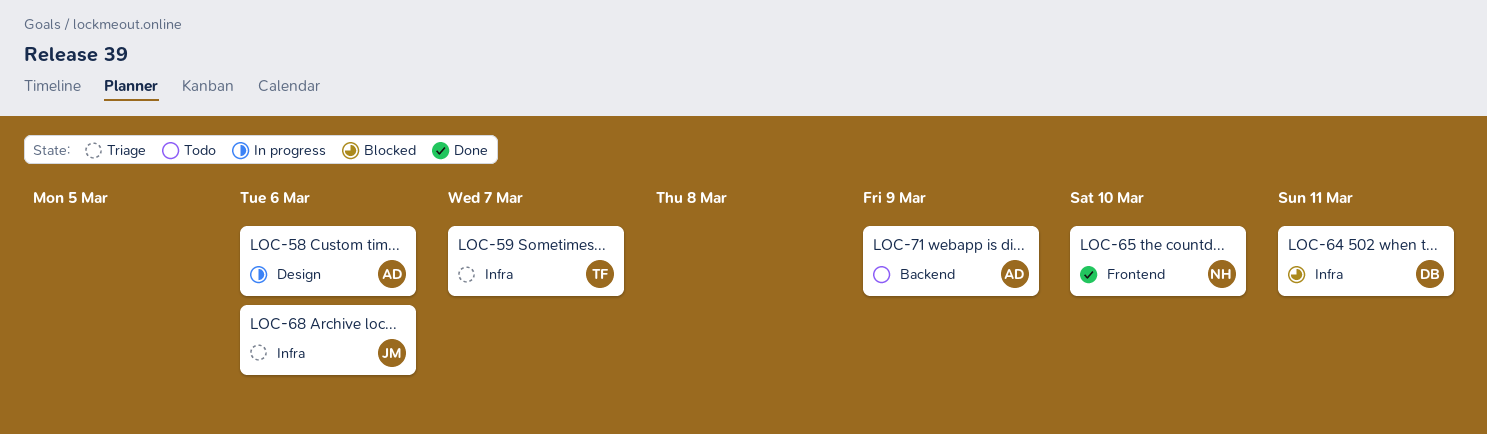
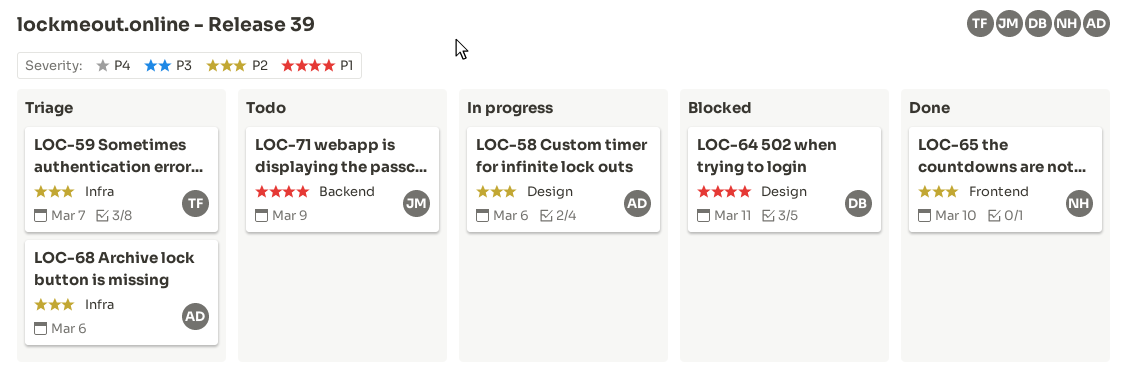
LOC-64, label: Infra -> Design
LOC-68, owner: JM -> AD
LOC-71, owner: AD -> JM

